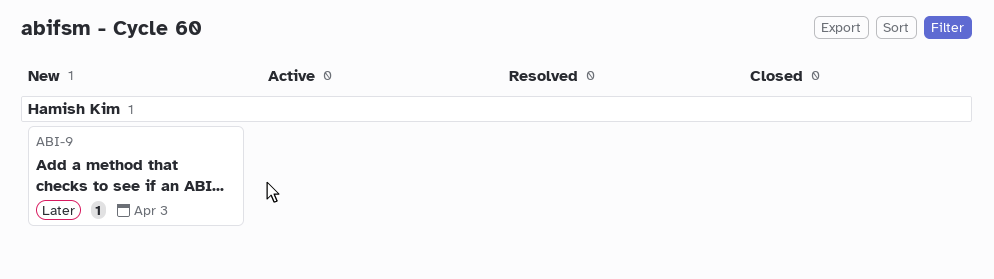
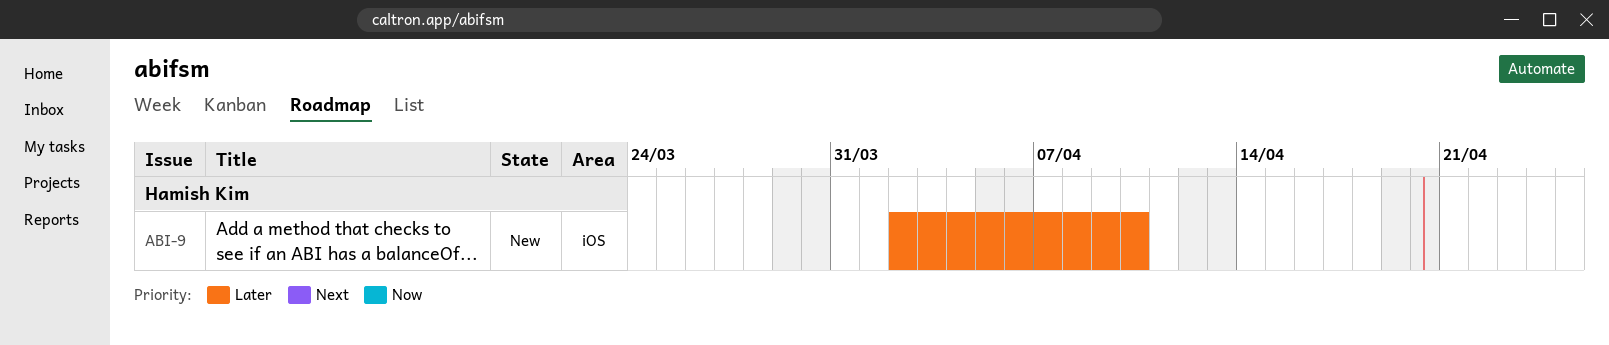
ABI-9, due: Apr 3 -> Apr 10

